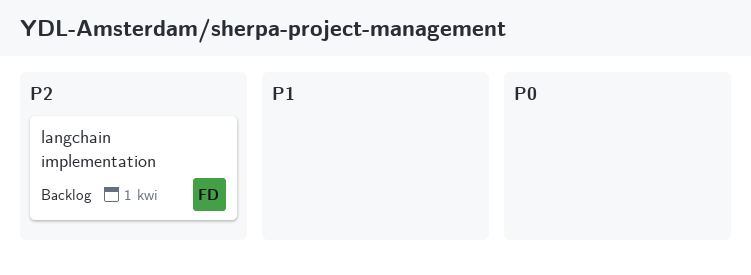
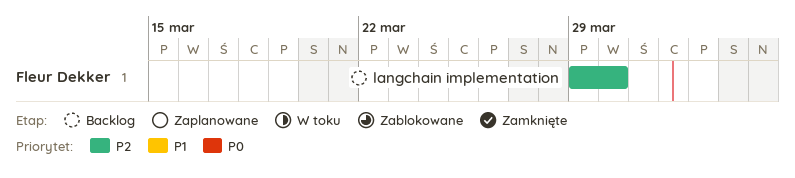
langchain implementation, due: Apr 1 -> Mar 30

